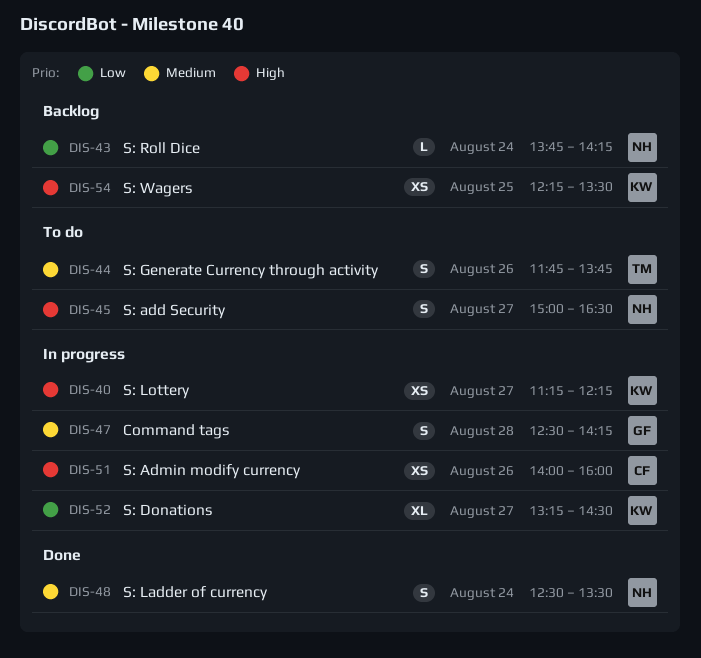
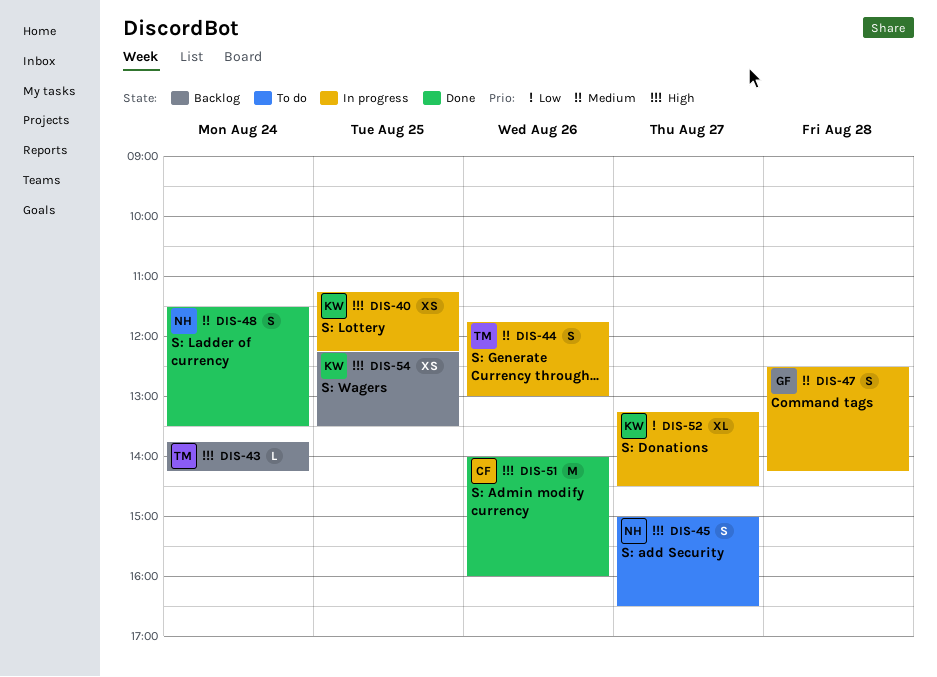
DIS-40, day: Aug 27 -> Aug 25
DIS-43, owner: NH -> TM
DIS-43, priority: Low -> High
DIS-44, status: To do -> In progress
DIS-44, ends: 13:45 -> 13:00
DIS-48, begins: 12:30 -> 11:30
DIS-51, status: In progress -> Done
DIS-51, estimate: XS -> M

